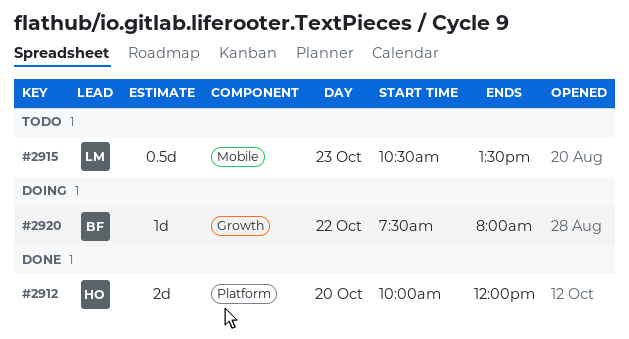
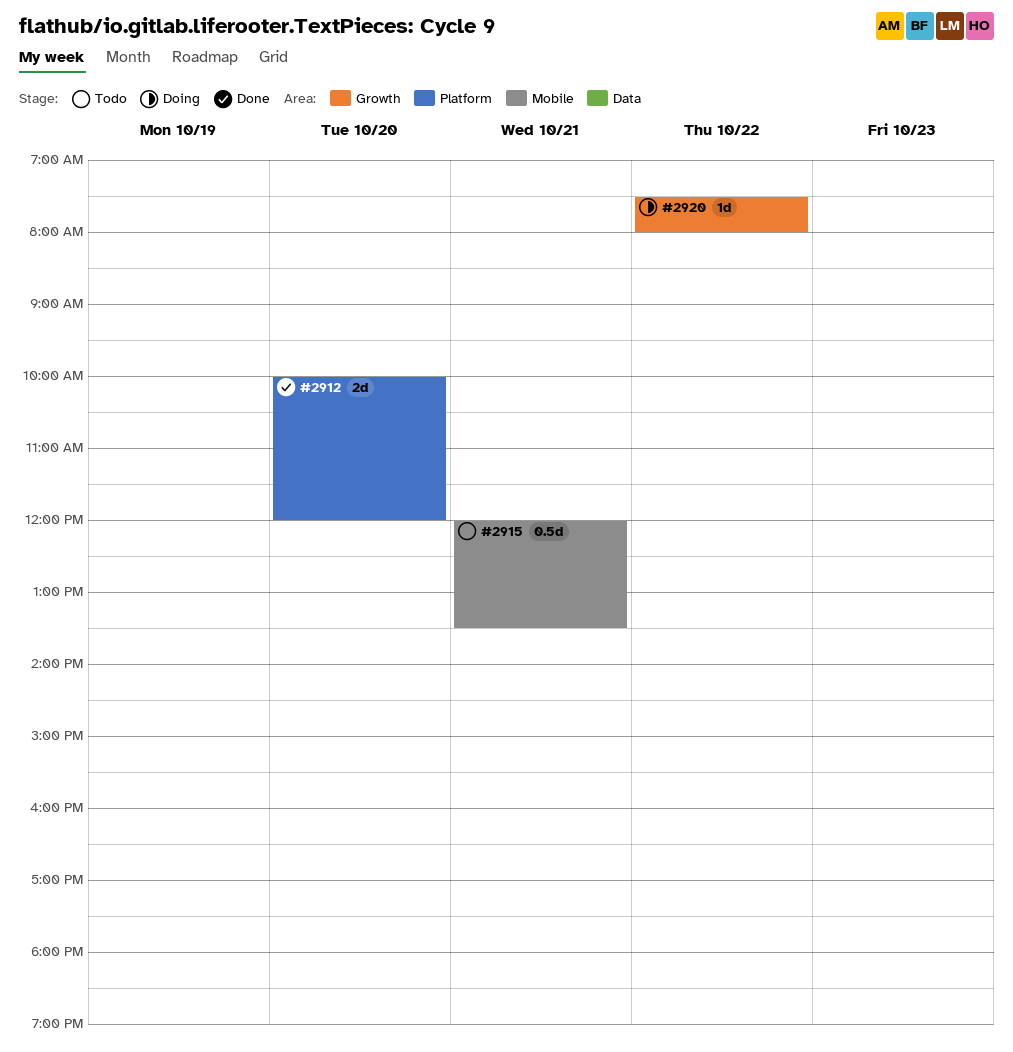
#2915, day: Oct 23 -> Oct 21
#2915, begins: 10:30 -> 12:00

